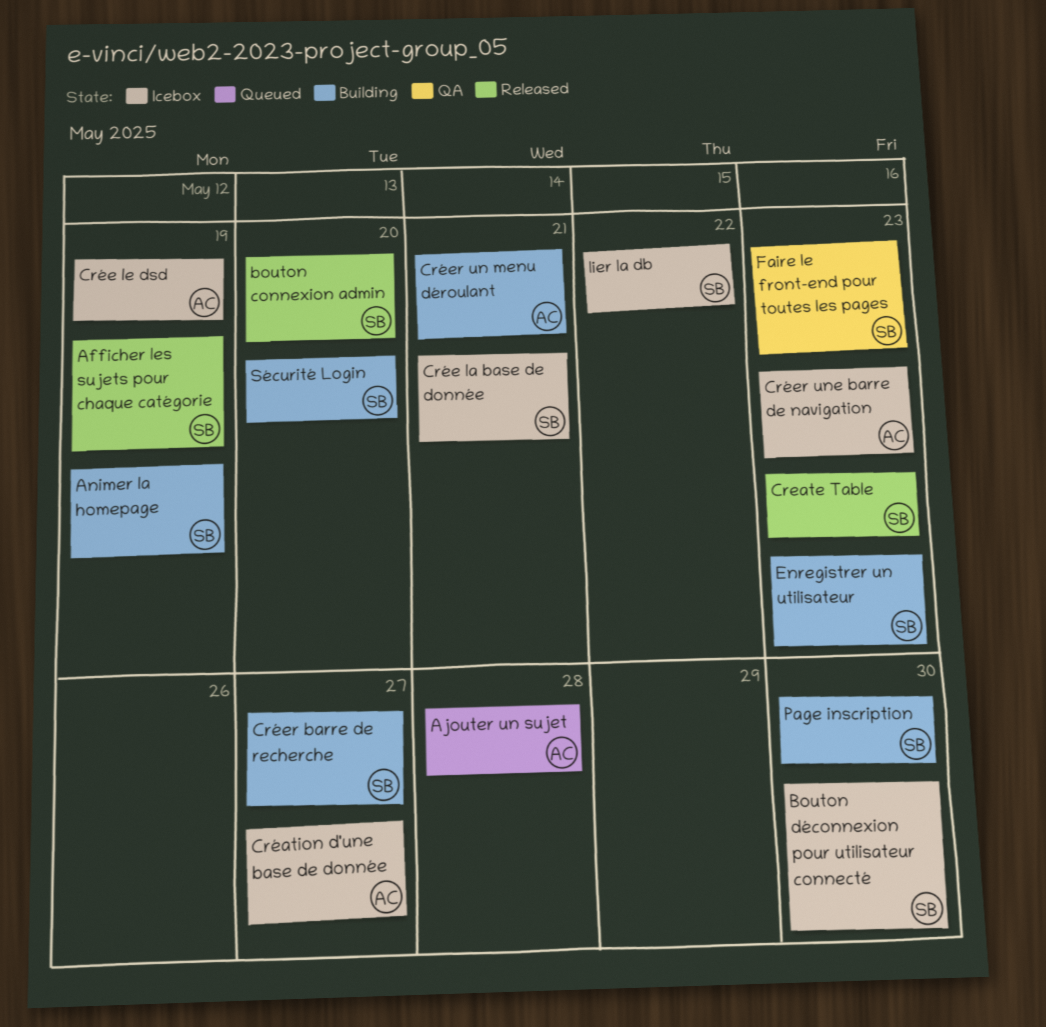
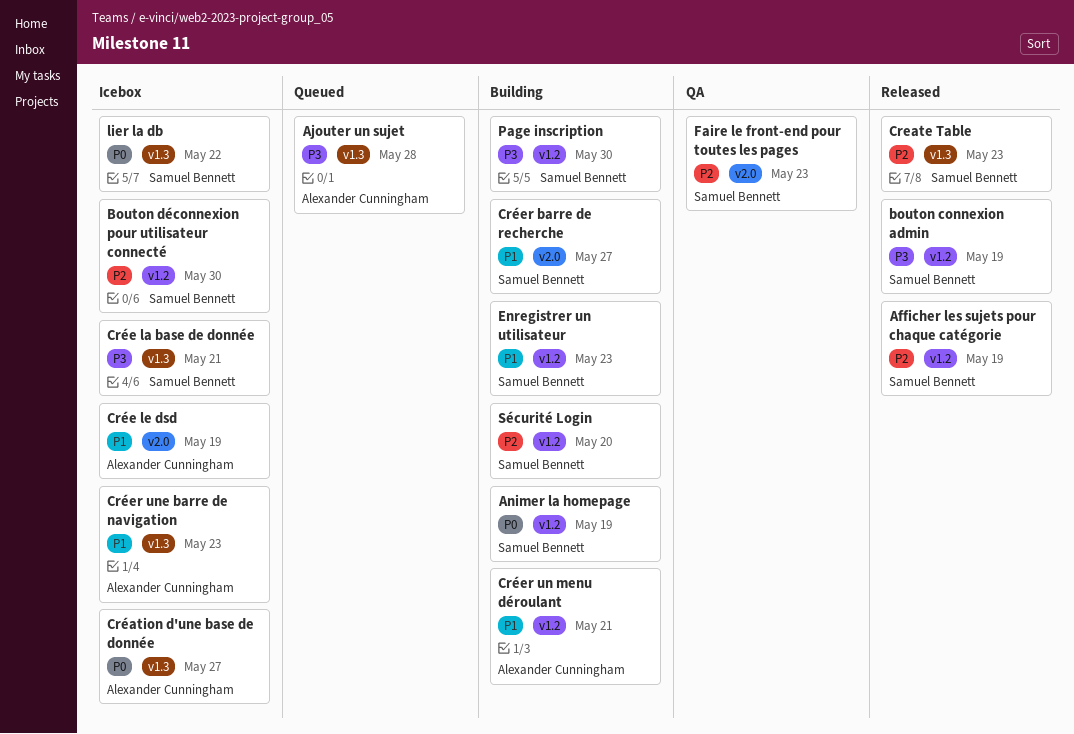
bouton connexion admin, due: May 20 -> May 19

